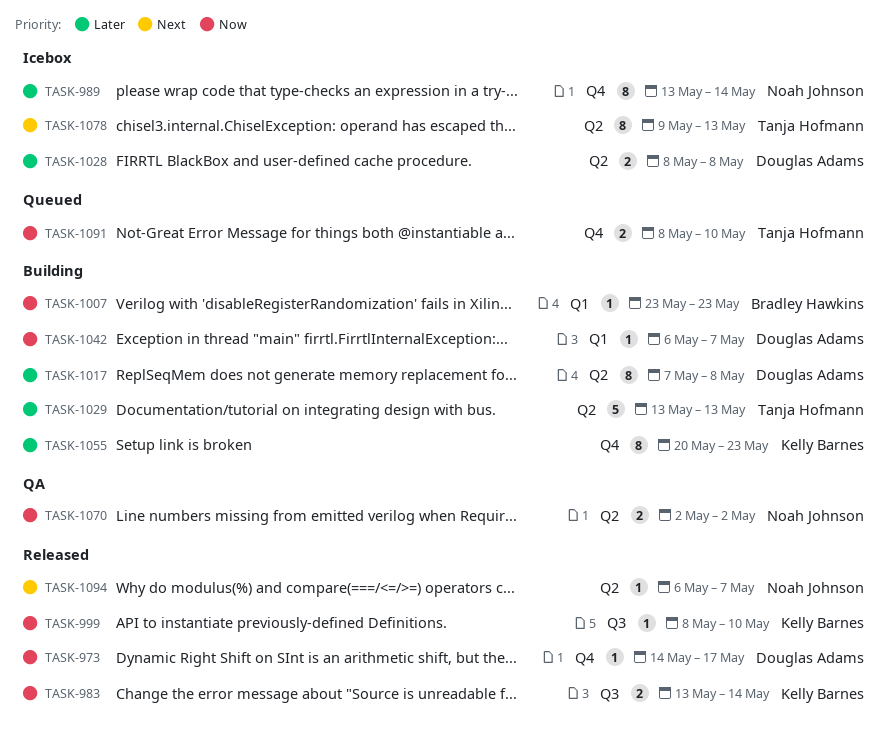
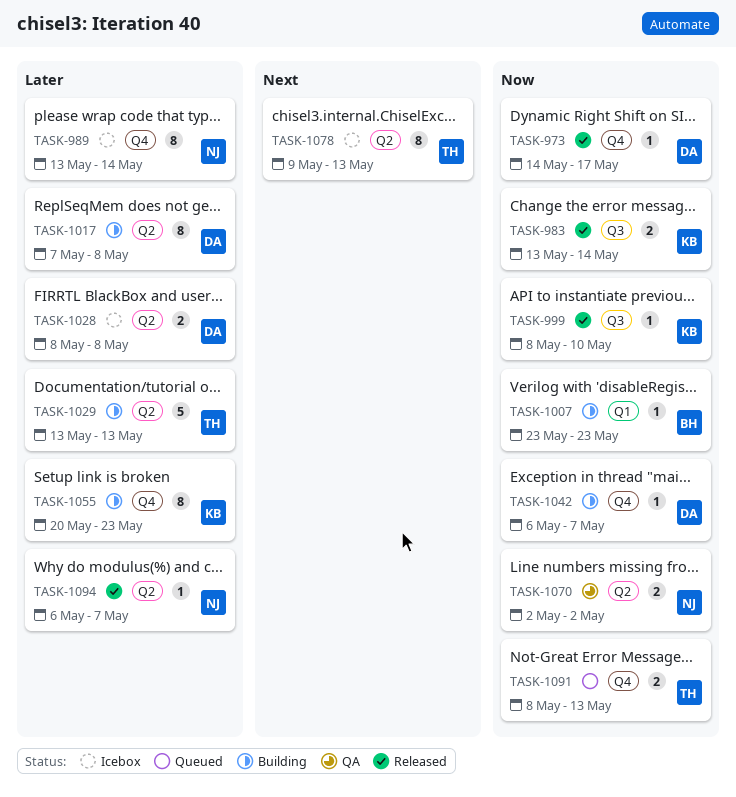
TASK-1042, label: Q1 -> Q4
TASK-1091, due: May 10 -> May 13
TASK-1094, priority: Next -> Later

